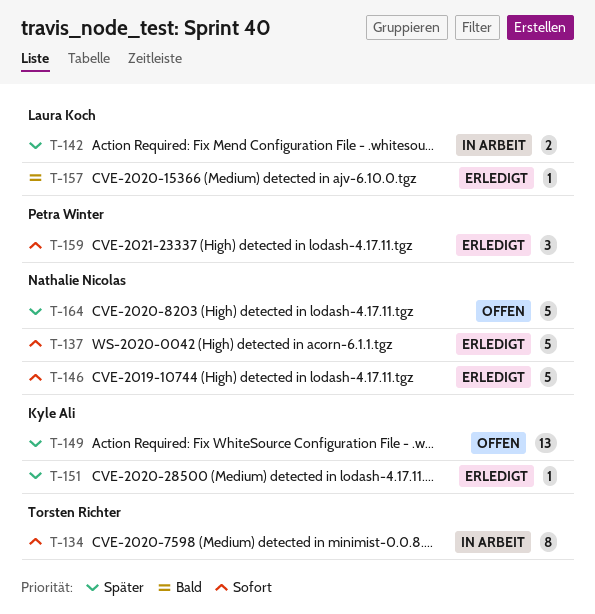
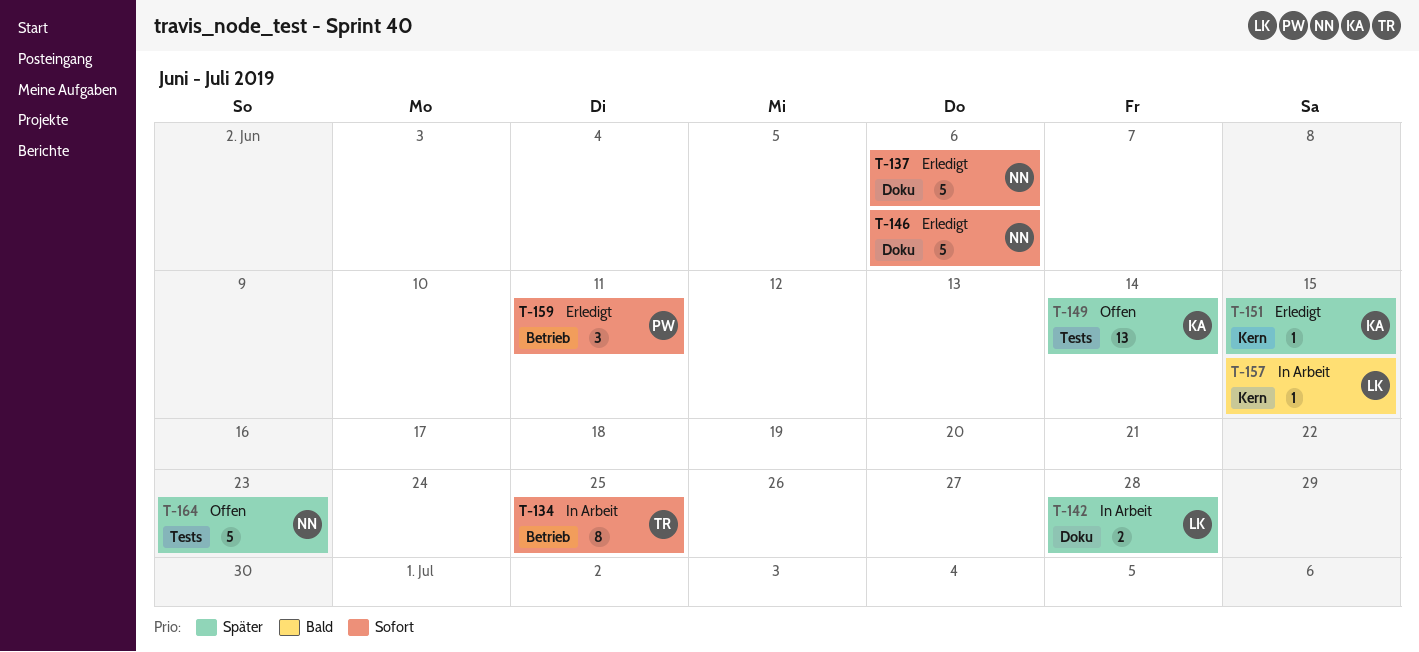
T-157, status: Erledigt -> In Arbeit

